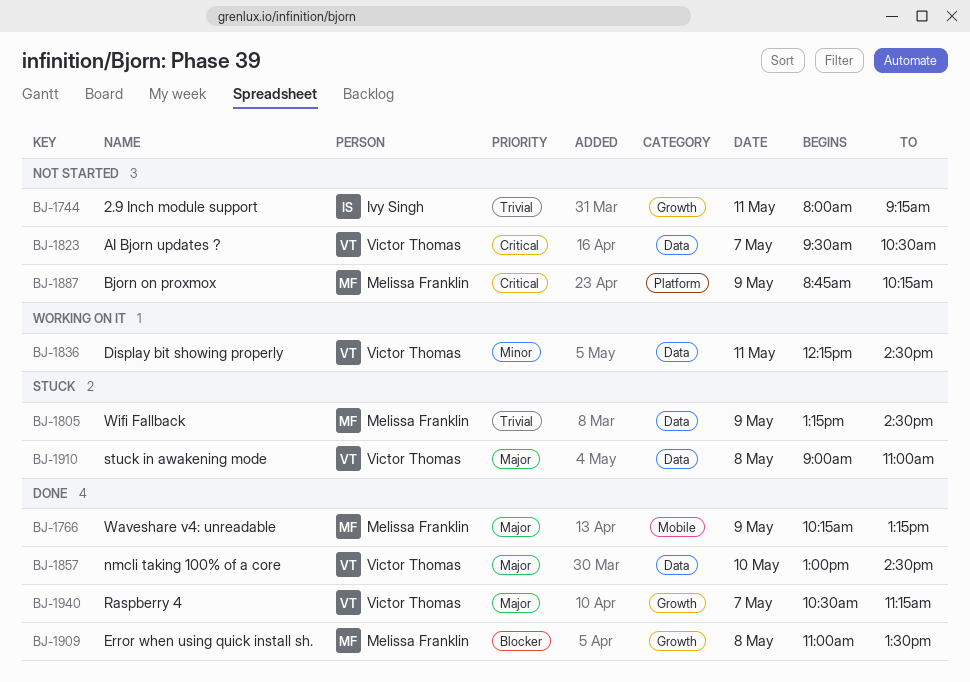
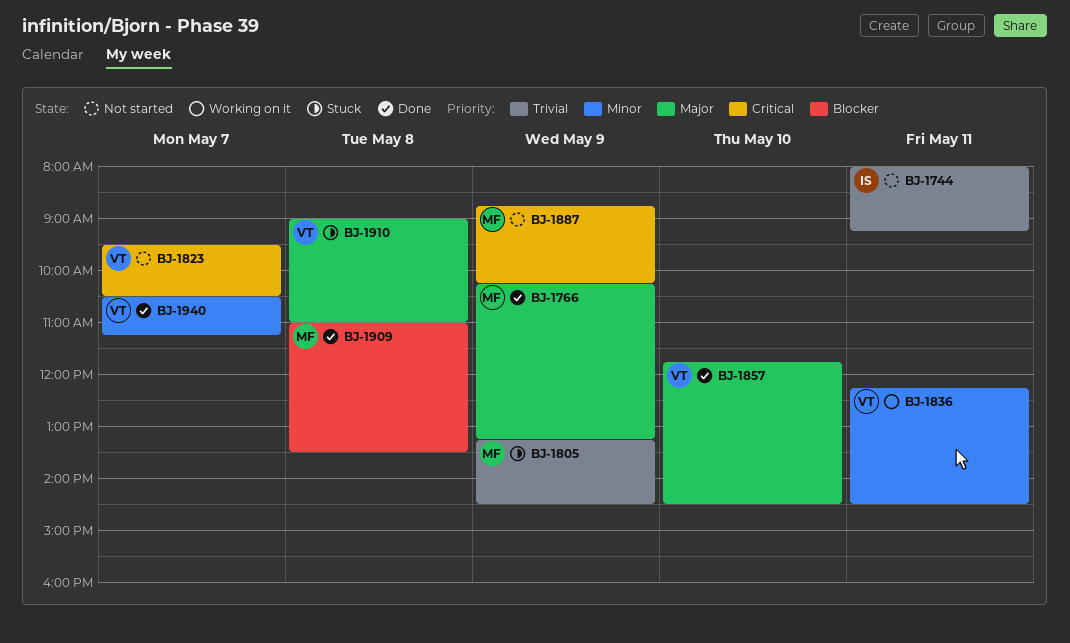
BJ-1857, begins: 13:00 -> 11:45
BJ-1940, priority: Major -> Minor

